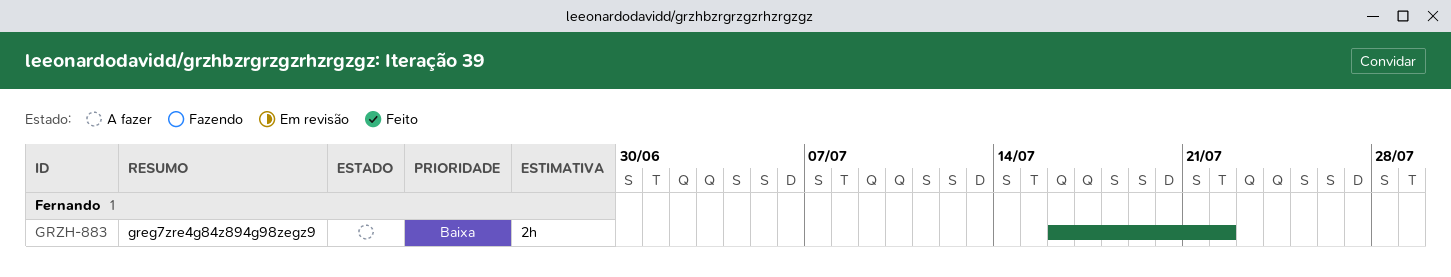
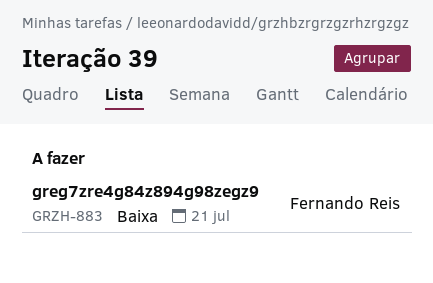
GRZH-883, due: Jul 22 -> Jul 21

